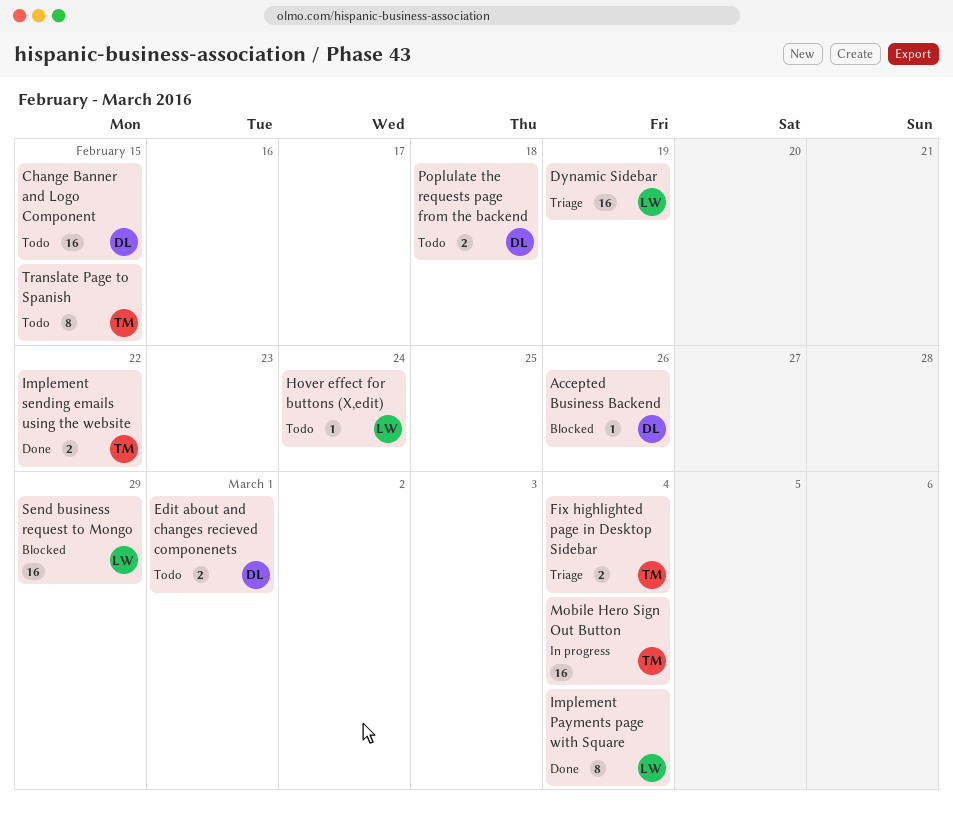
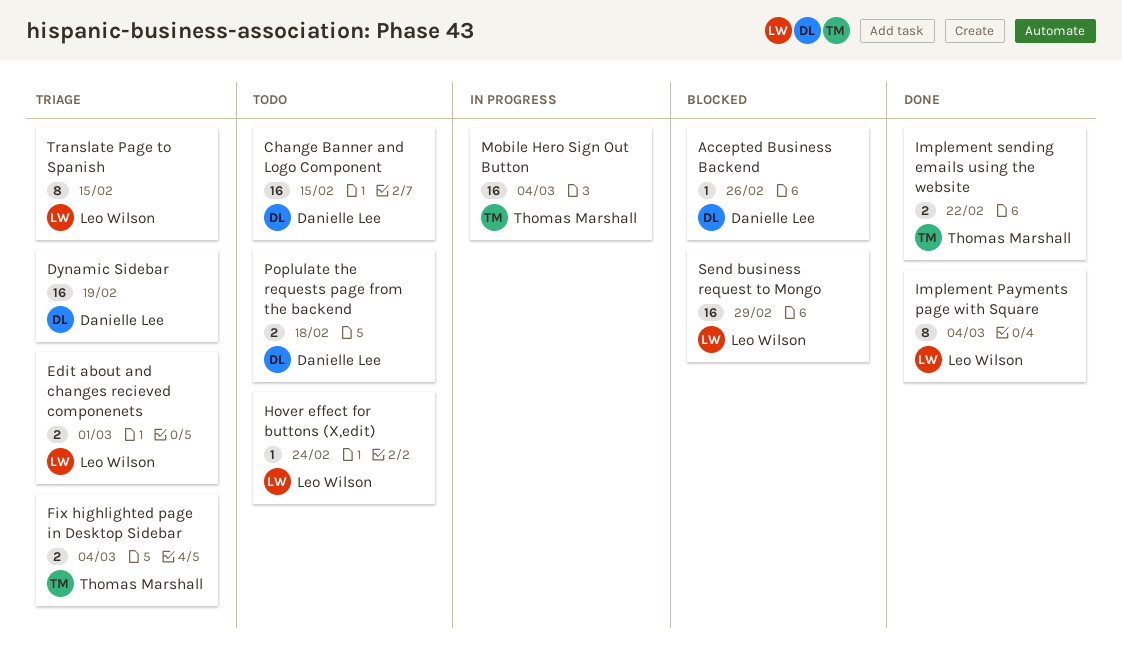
Dynamic Sidebar, owner: Leo Wilson -> Danielle Lee
Edit about and changes recieved componenets, status: Todo -> Triage
Edit about and changes recieved componenets, owner: Danielle Lee -> Leo Wilson
Translate Page to Spanish, status: Todo -> Triage
Translate Page to Spanish, owner: Thomas Marshall -> Leo Wilson

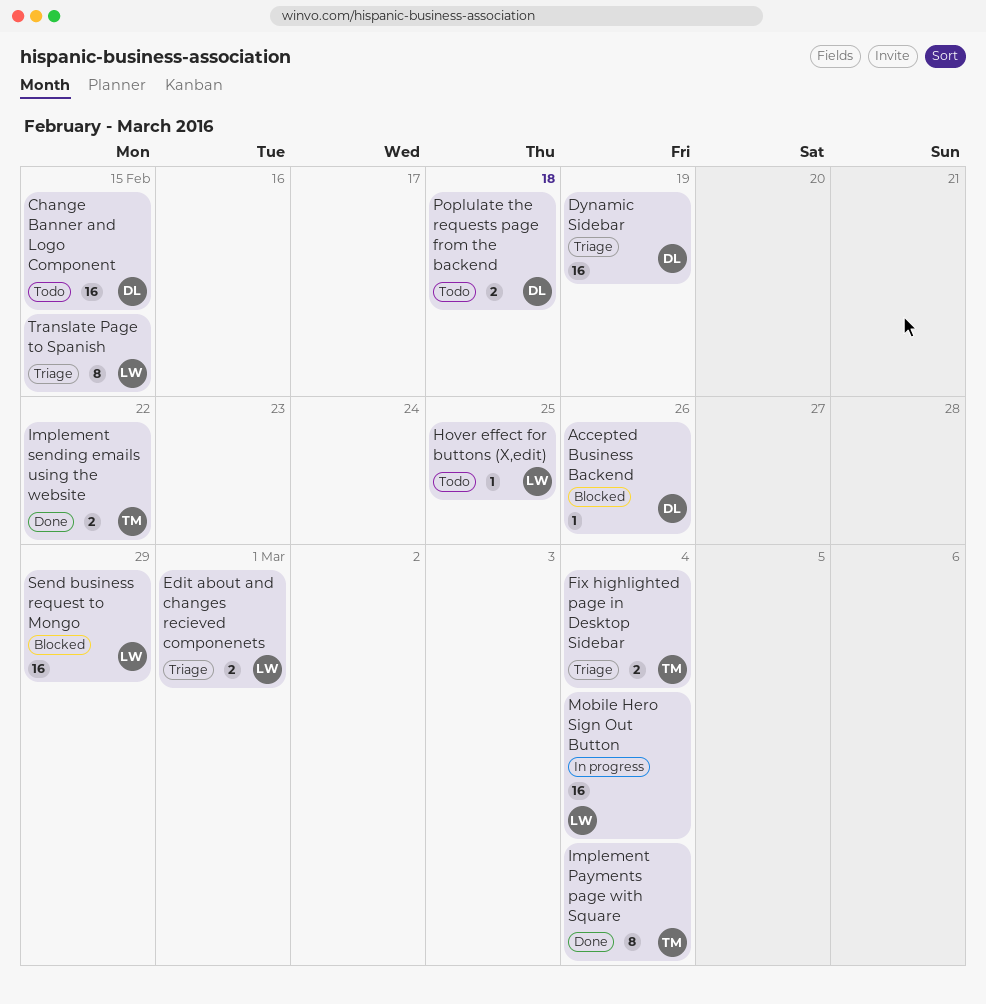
Hover effect for buttons (X,edit), due: Feb 24 -> Feb 25
Implement Payments page with Square, owner: Leo Wilson -> Thomas Marshall
Mobile Hero Sign Out Button, owner: Thomas Marshall -> Leo Wilson

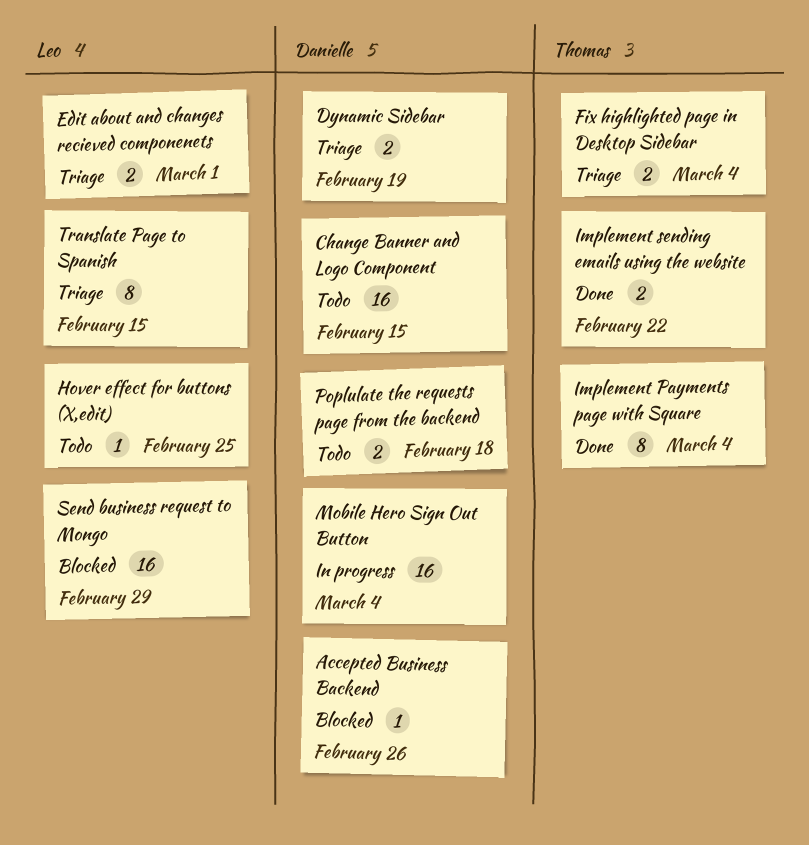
Dynamic Sidebar, estimate: 16 -> 2
Mobile Hero Sign Out Button, owner: Leo -> Danielle

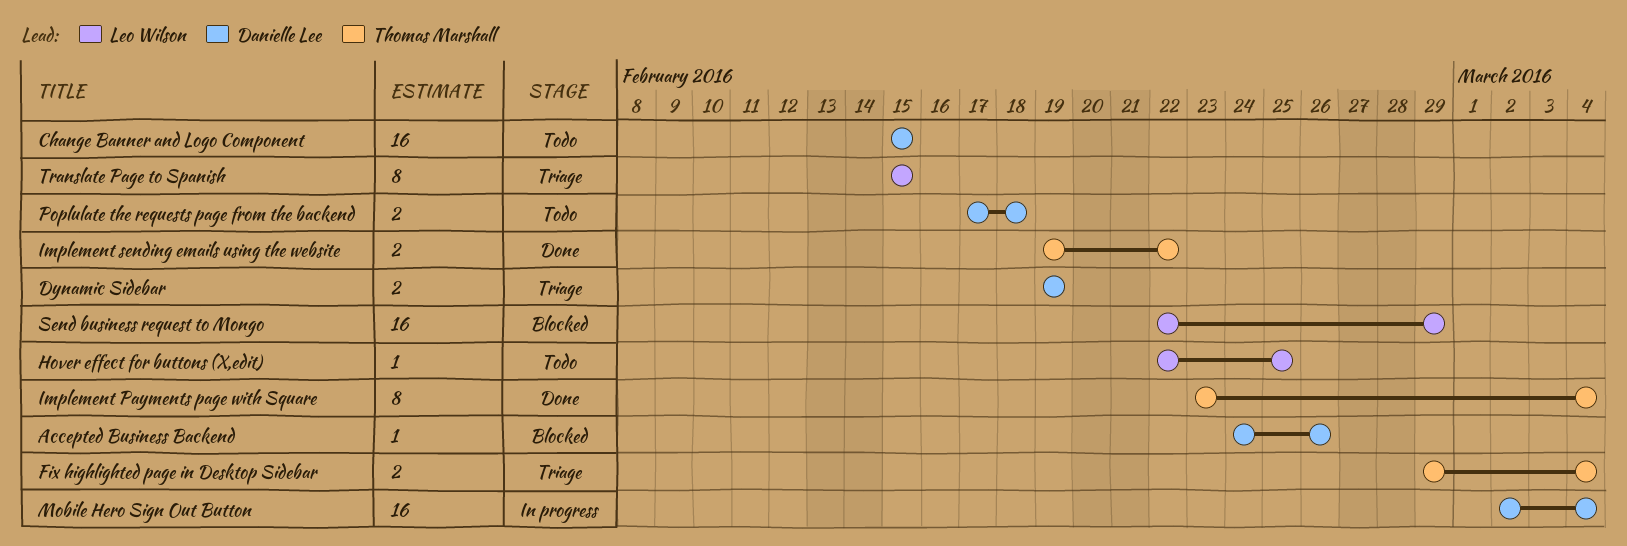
Edit about and changes recieved componenets: present -> none

